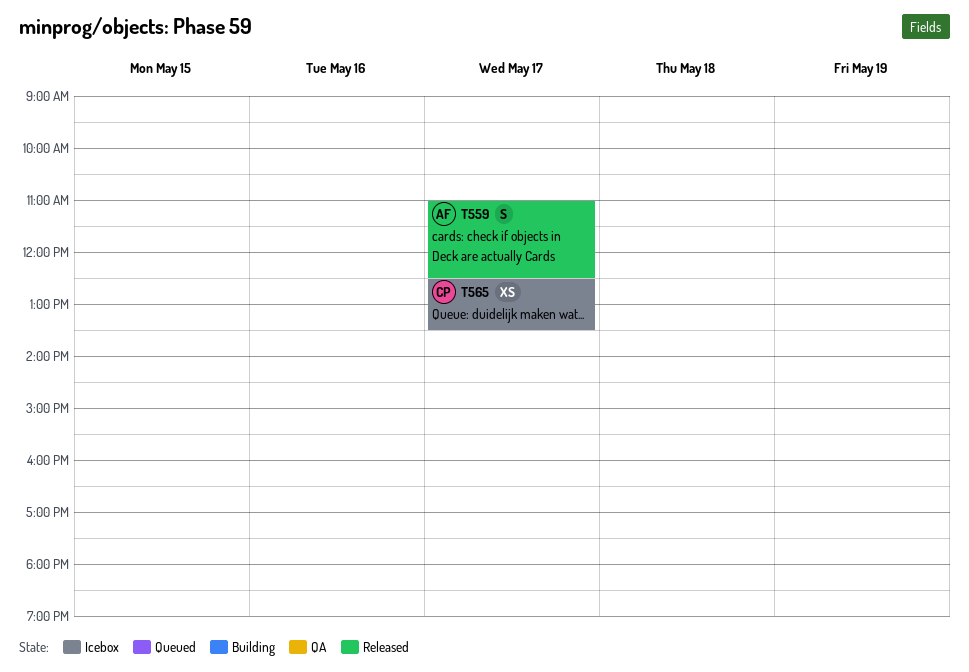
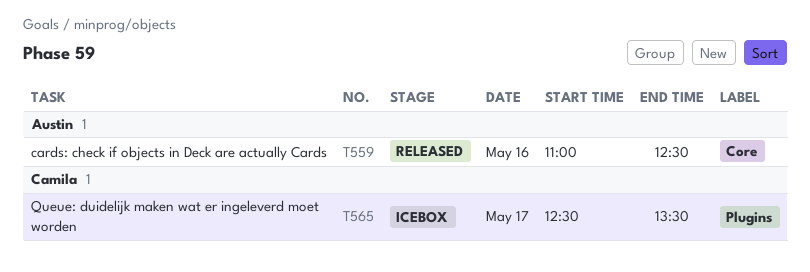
T559, day: May 17 -> May 16

